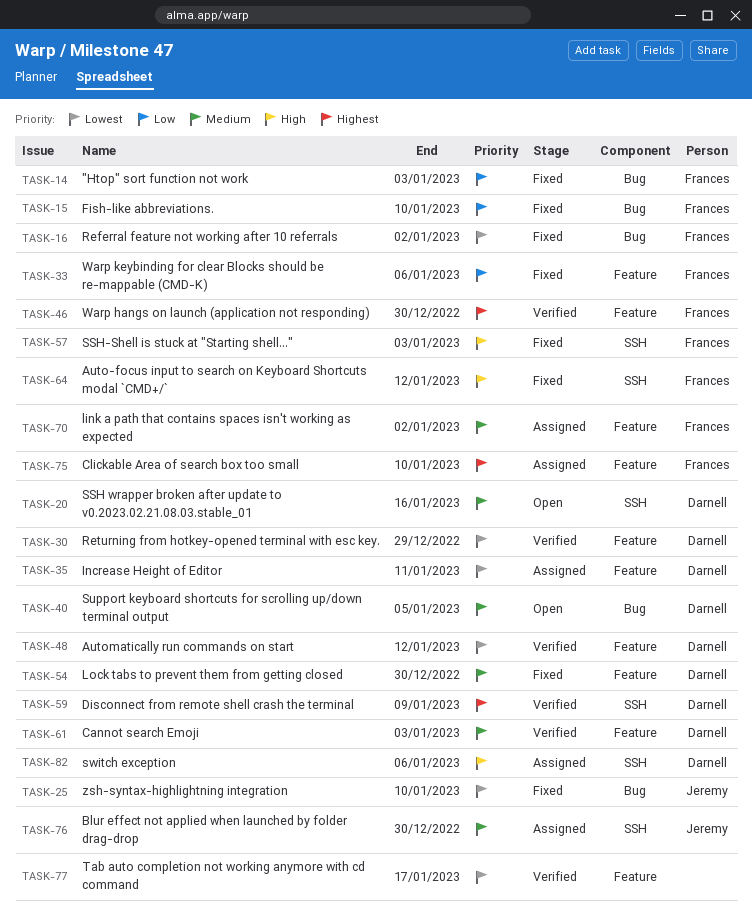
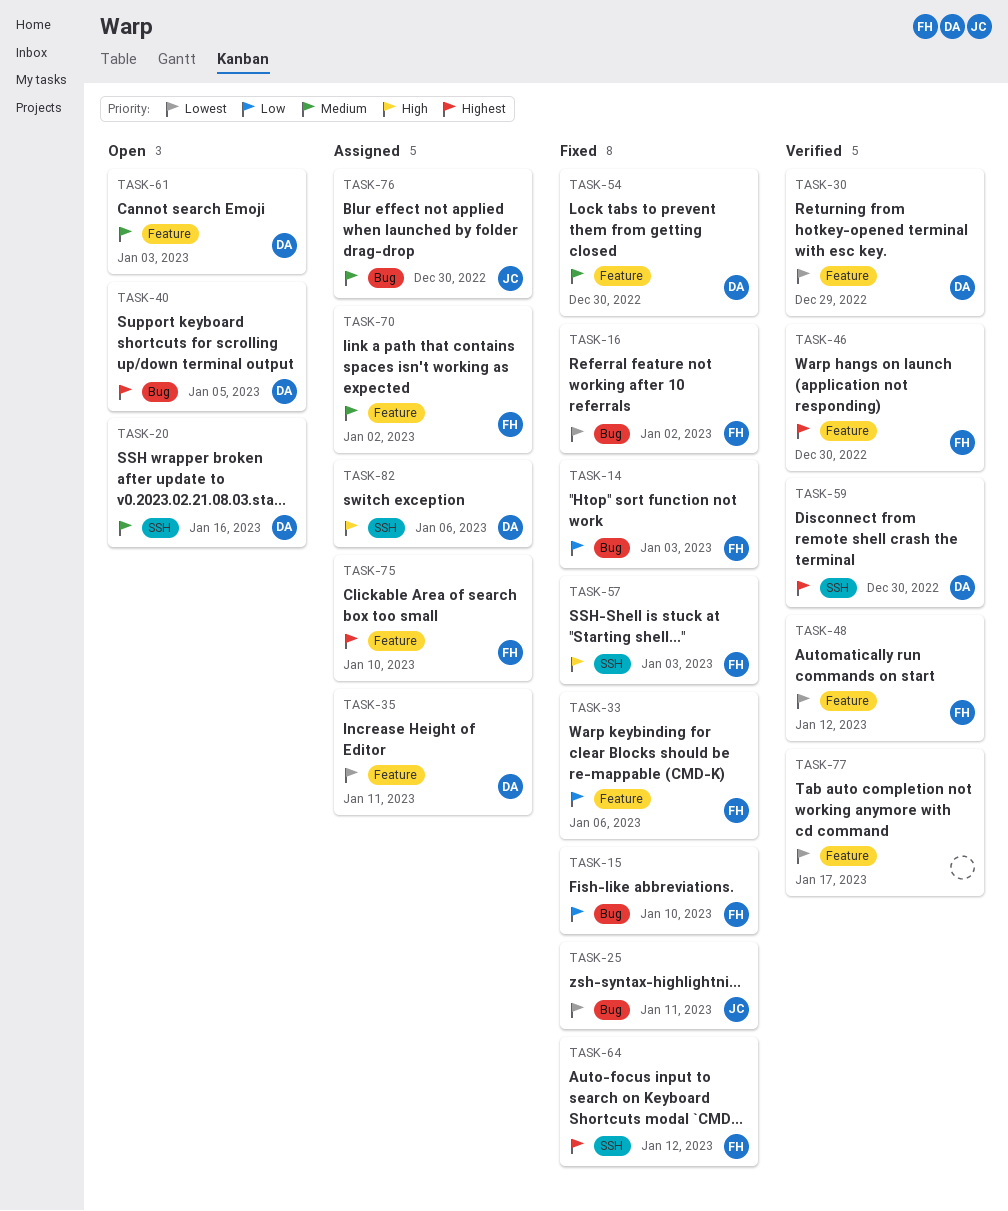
TASK-25, due: Jan 10 -> Jan 11
TASK-40, priority: Medium -> Highest
TASK-48, owner: Darnell -> Frances
TASK-59, due: Jan 9 -> Dec 30
TASK-61, status: Verified -> Open
TASK-64, priority: High -> Highest
TASK-76, label: SSH -> Bug

